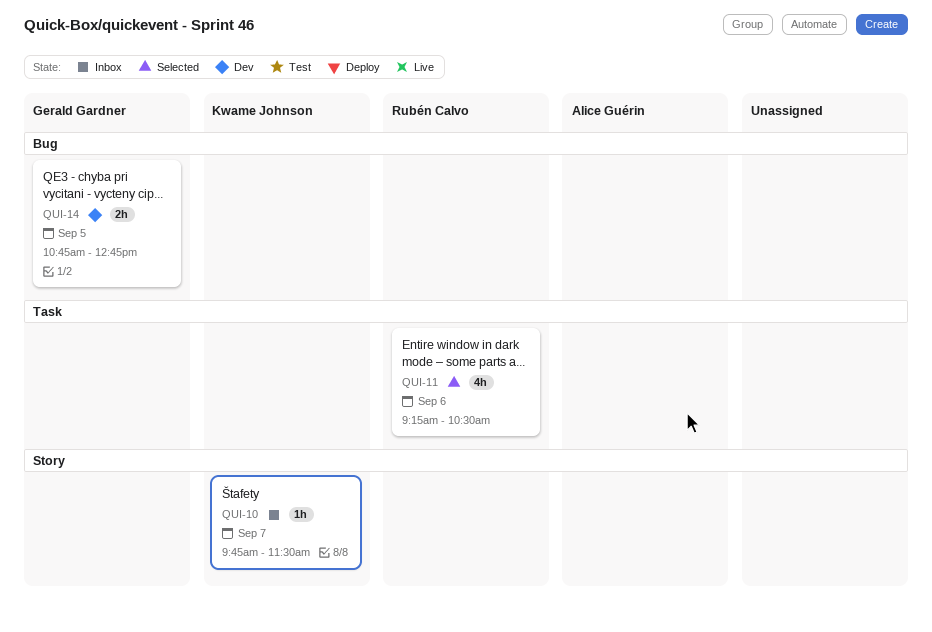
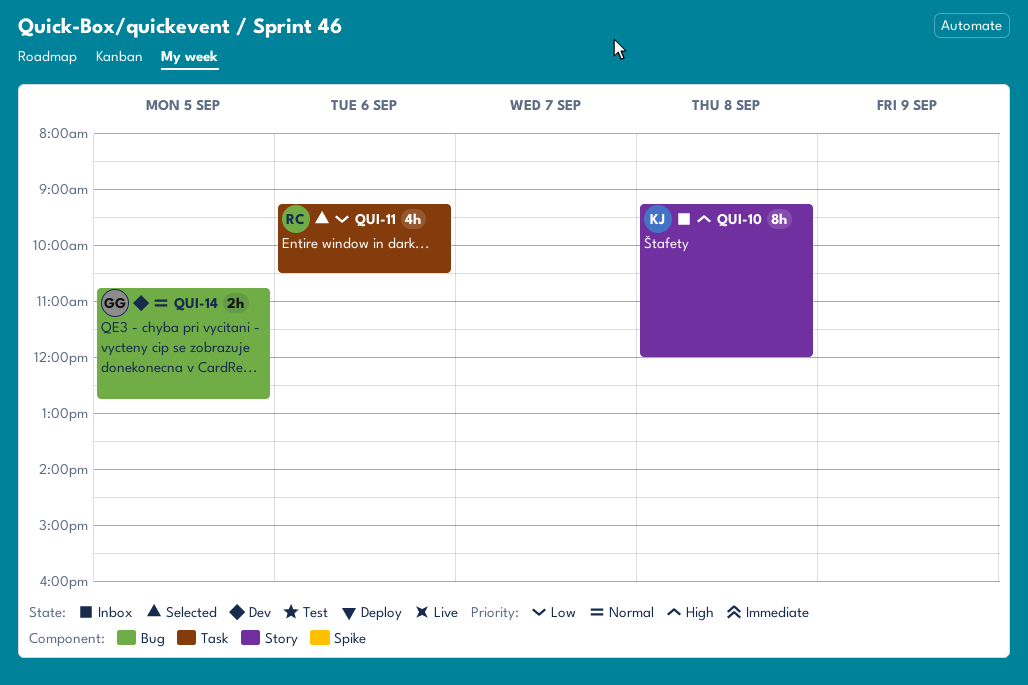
QUI-10, estimate: 1h -> 8h
QUI-10, day: Sep 7 -> Sep 8
QUI-10, begins: 09:45 -> 09:15
QUI-10, ends: 11:30 -> 12:00

